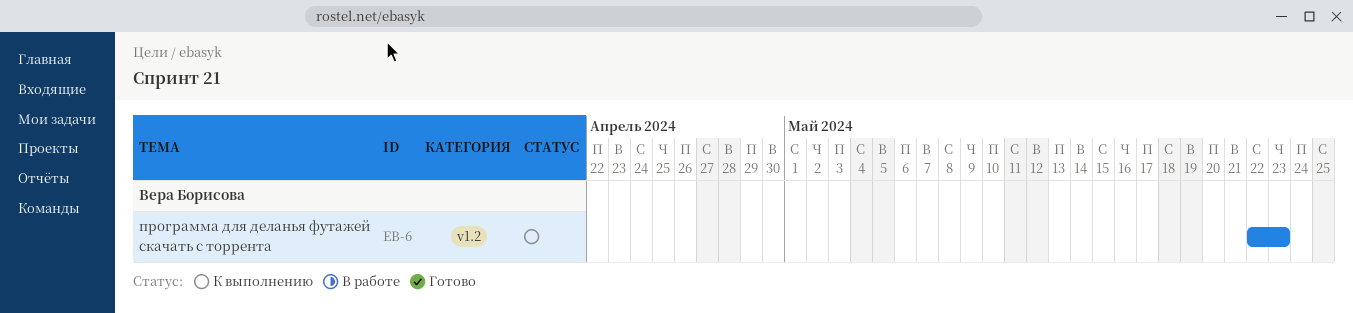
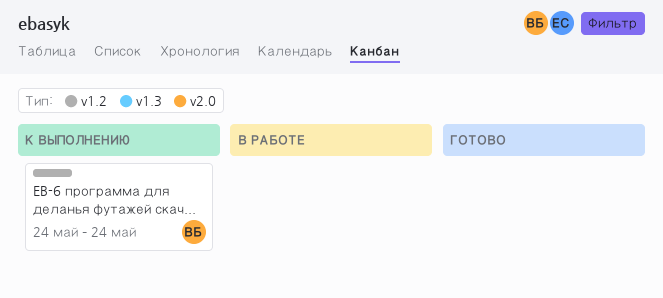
EB-6, start: May 22 -> May 24
EB-6, due: May 23 -> May 24

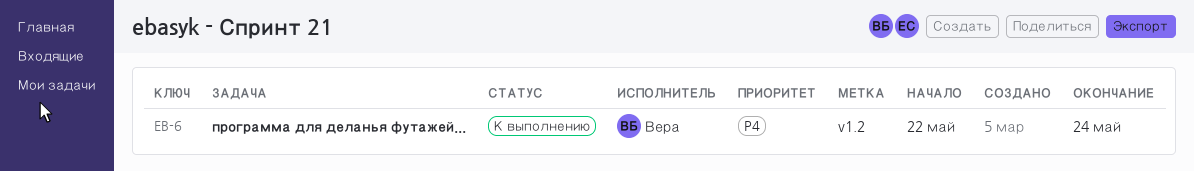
EB-6, start: May 24 -> May 22

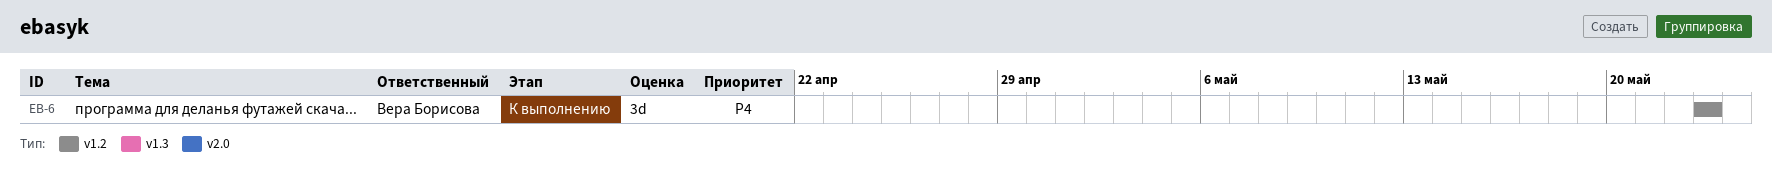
EB-6, start: May 22 -> May 23
EB-6, due: May 24 -> May 23

